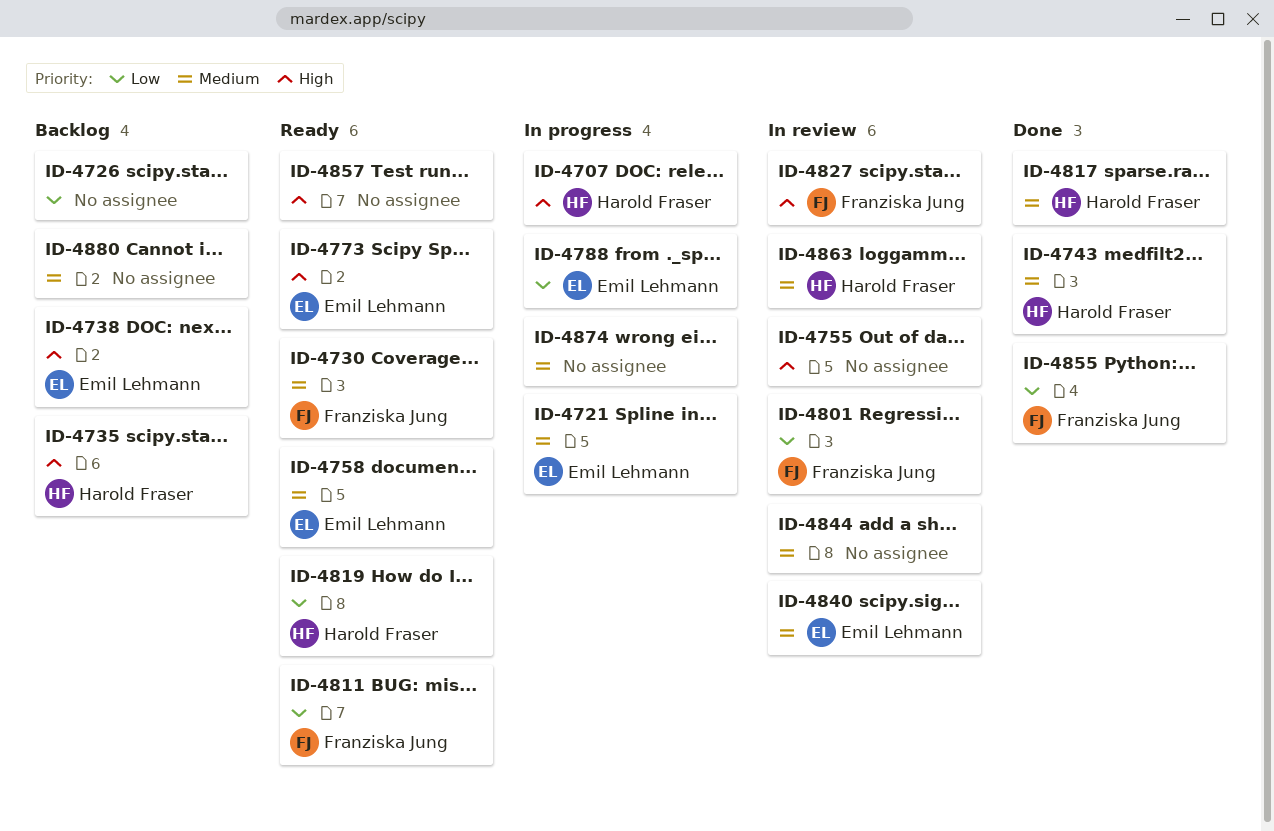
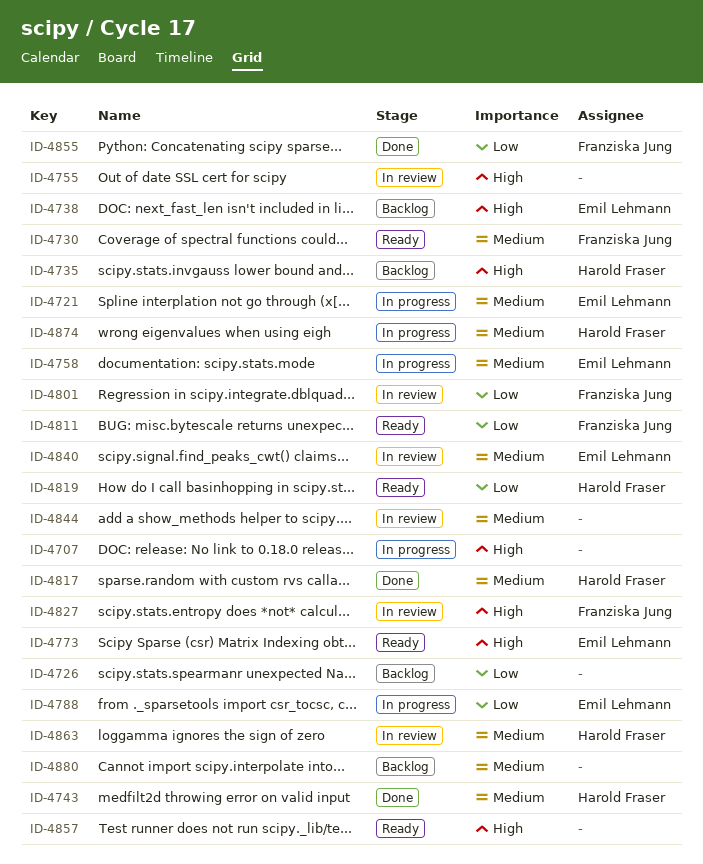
ID-4707, owner: Harold Fraser -> none
ID-4758, status: Ready -> In progress
ID-4874, owner: none -> Harold Fraser

